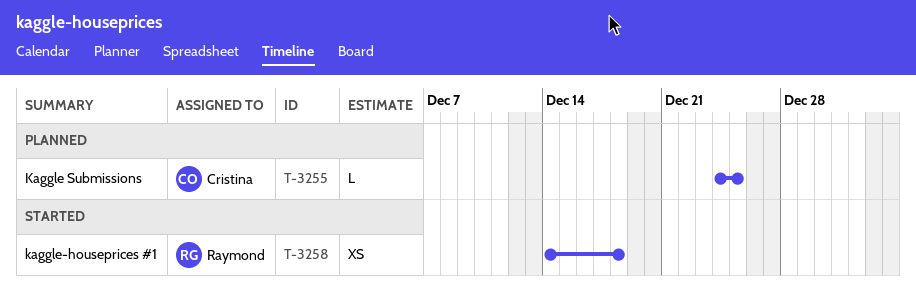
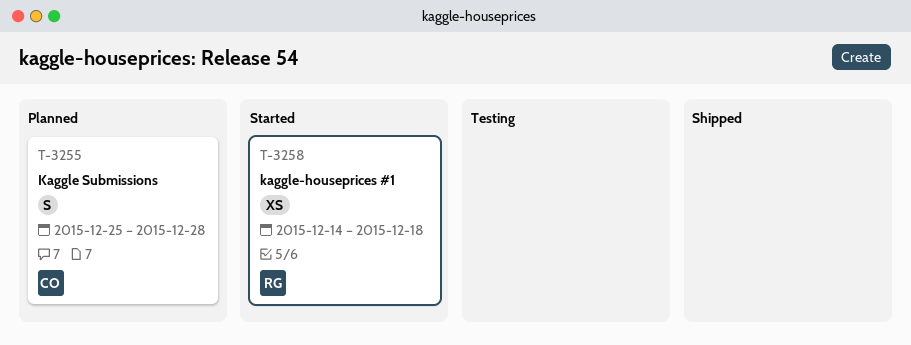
T-3255, estimate: L -> S
T-3255, start: Dec 24 -> Dec 25
T-3255, due: Dec 25 -> Dec 28

